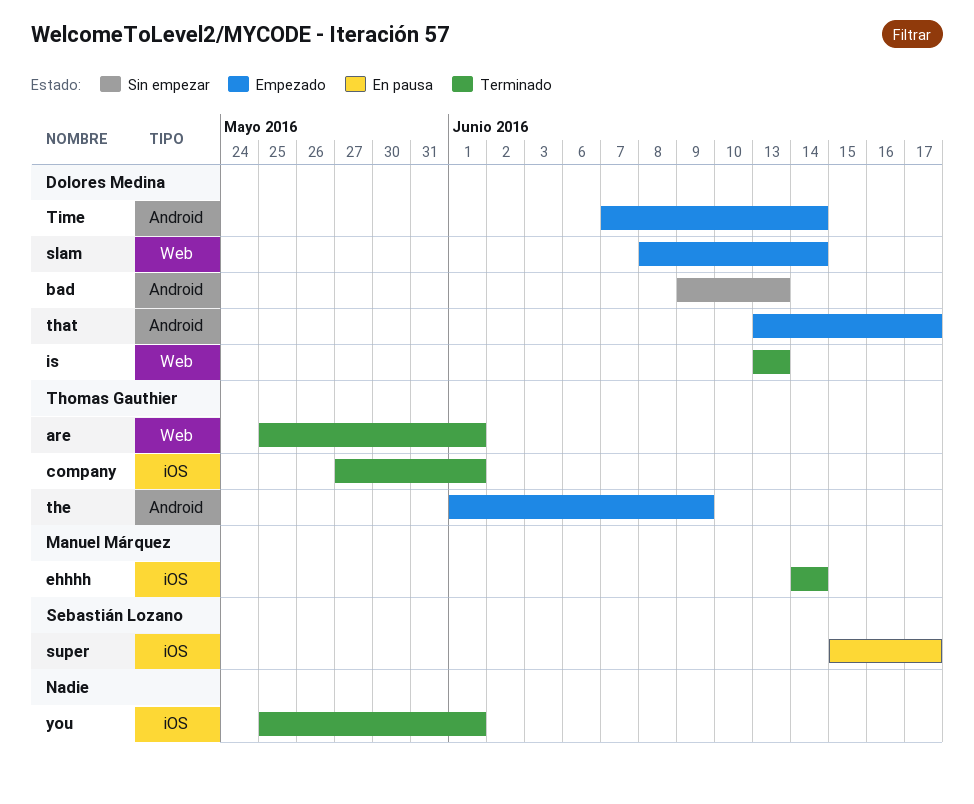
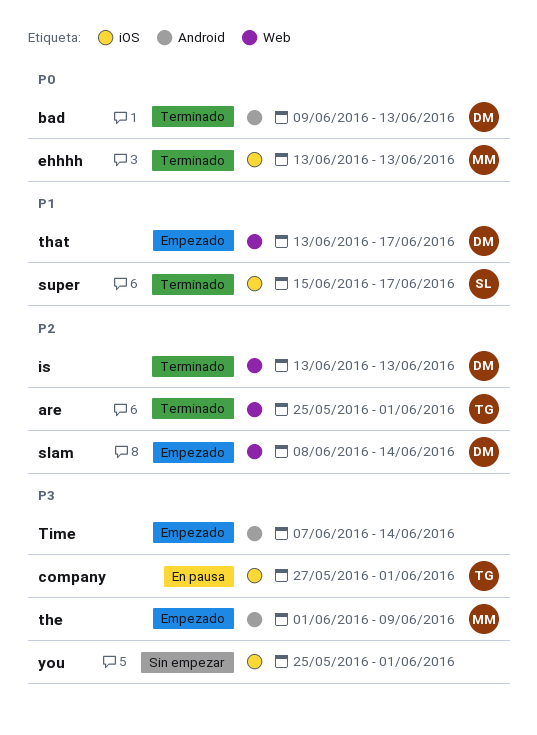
bad, status: Sin empezar -> Terminado
company, status: Terminado -> En pausa
ehhhh, start: Jun 14 -> Jun 13
ehhhh, due: Jun 14 -> Jun 13
super, status: En pausa -> Terminado
that, label: Android -> Web
the, owner: Thomas Gauthier -> Manuel Márquez
Time, owner: Dolores Medina -> none
you, status: Terminado -> Sin empezar

